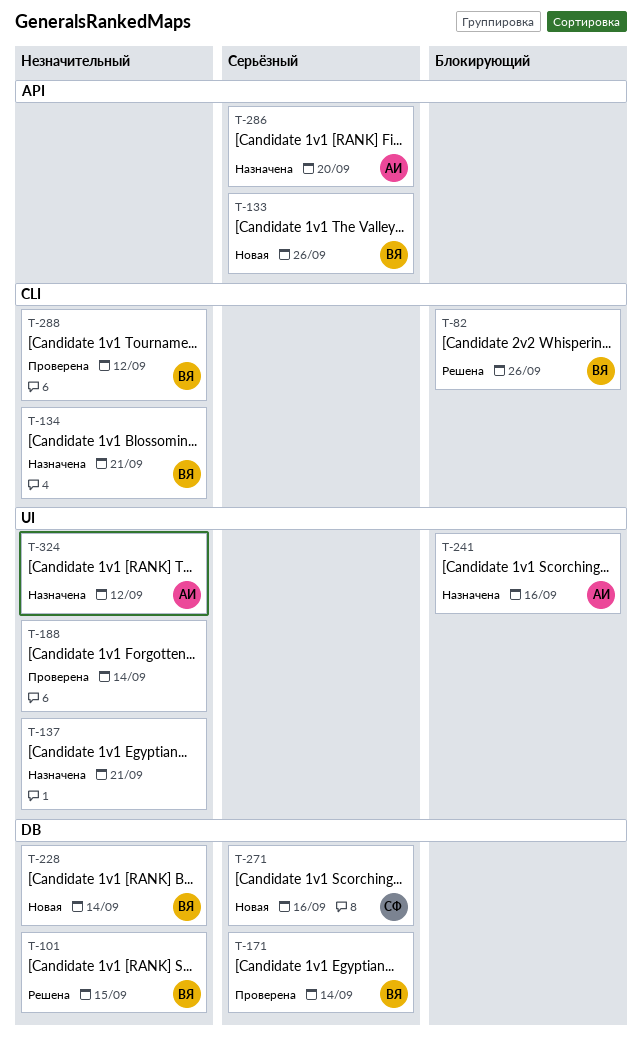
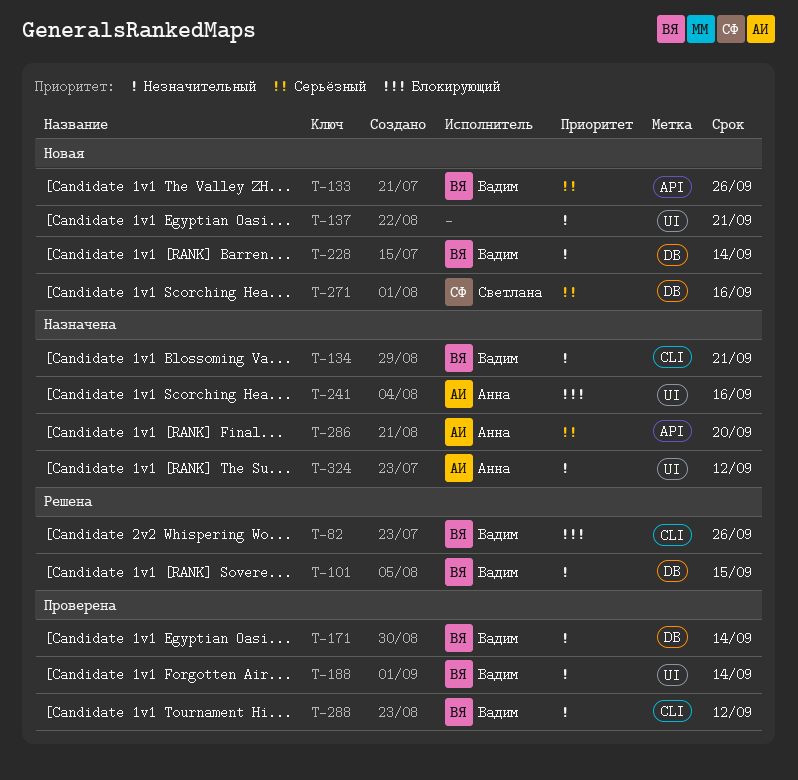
T-137, status: Назначена -> Новая
T-171, priority: Серьёзный -> Незначительный
T-188, owner: none -> Вадим

